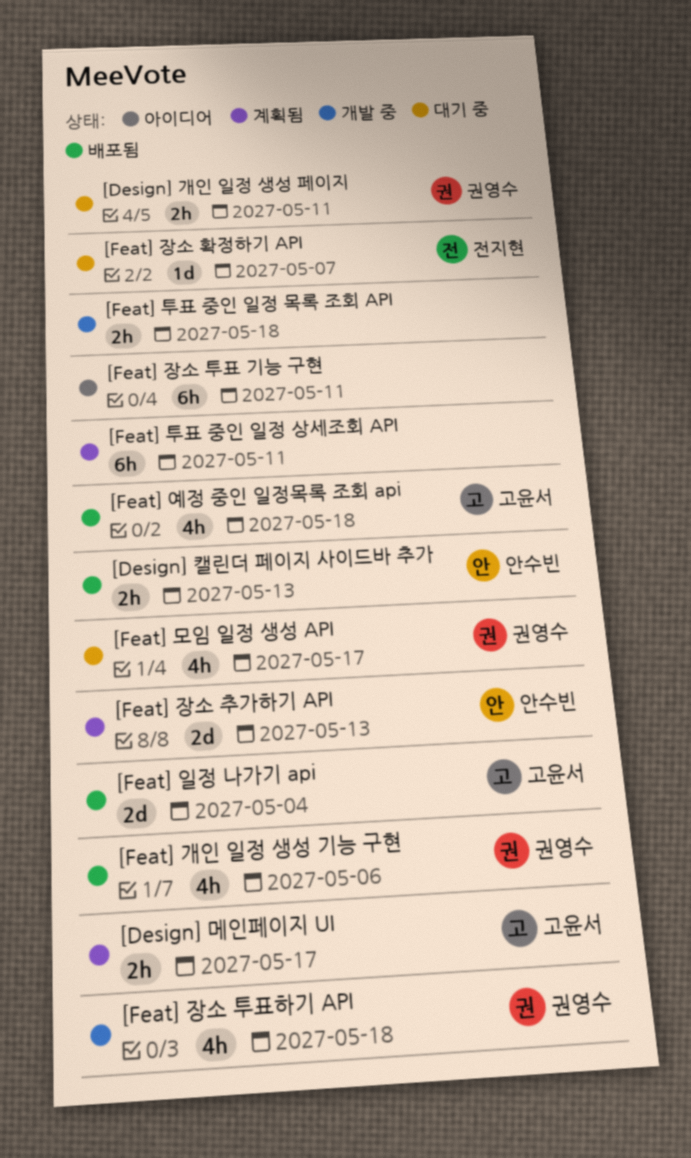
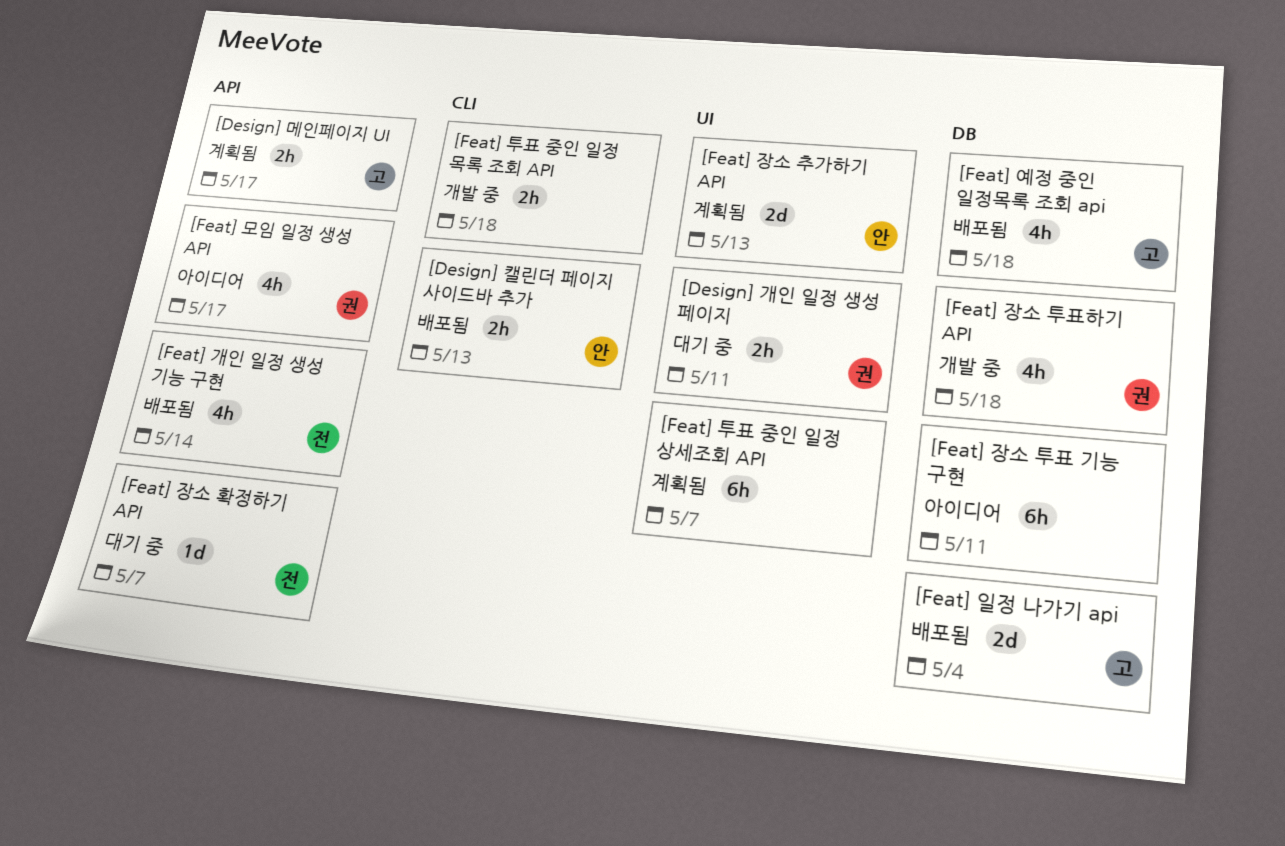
[Feat] 개인 일정 생성 기능 구현, owner: 권영수 -> 전지현
[Feat] 개인 일정 생성 기능 구현, due: May 6 -> May 14
[Feat] 모임 일정 생성 API, status: 대기 중 -> 아이디어
[Feat] 투표 중인 일정 상세조회 API, due: May 11 -> May 7

